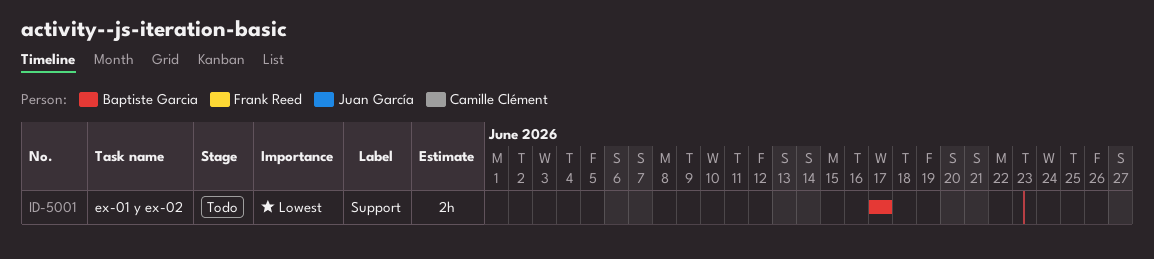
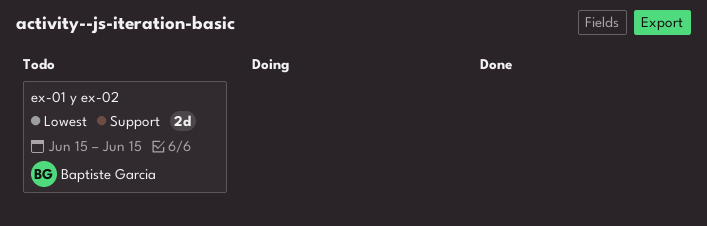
ex-01 y ex-02, estimate: 2h -> 2d
ex-01 y ex-02, start: Jun 17 -> Jun 15
ex-01 y ex-02, due: Jun 17 -> Jun 15

